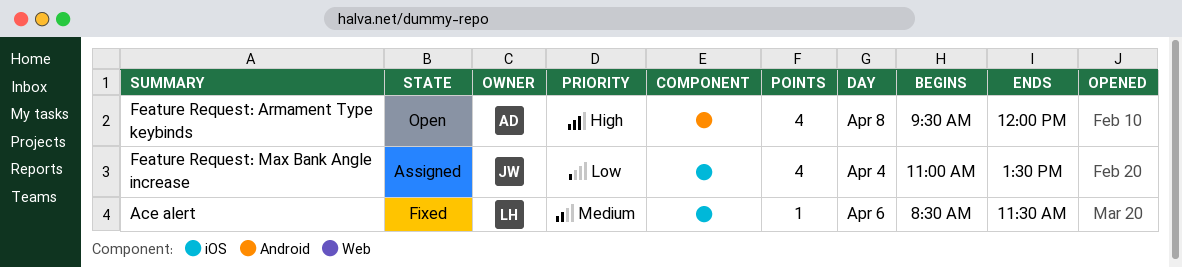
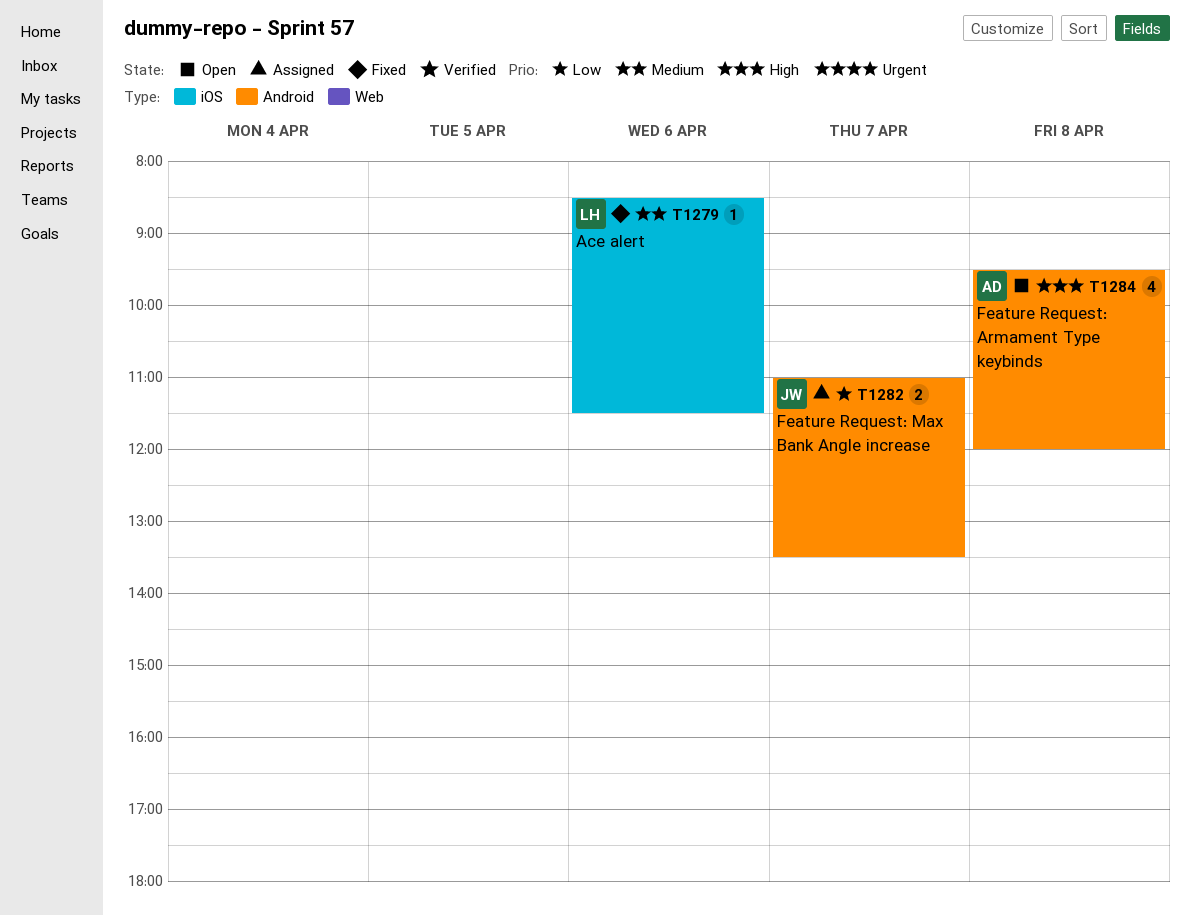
Feature Request: Max Bank Angle increase, label: iOS -> Android
Feature Request: Max Bank Angle increase, estimate: 4 -> 2
Feature Request: Max Bank Angle increase, day: Apr 4 -> Apr 7

